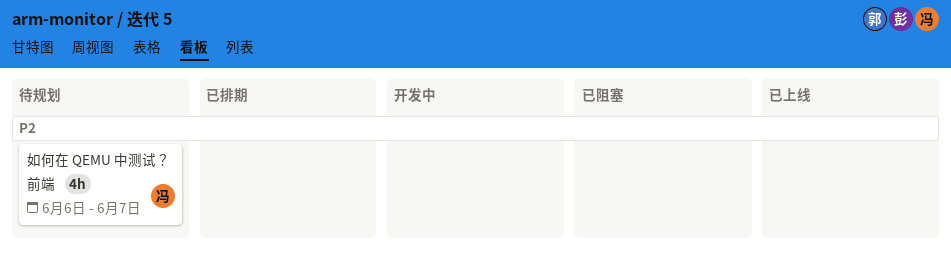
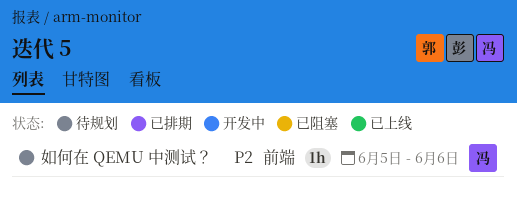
如何在 QEMU 中测试？, estimate: 4h -> 1h
如何在 QEMU 中测试？, start: Jun 6 -> Jun 5
如何在 QEMU 中测试？, due: Jun 7 -> Jun 6

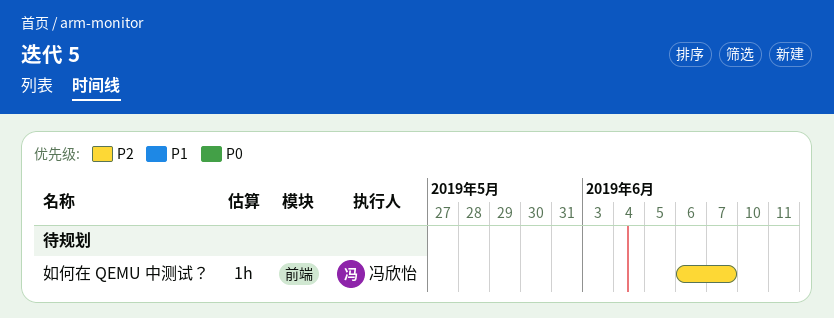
如何在 QEMU 中测试？, start: Jun 5 -> Jun 6
如何在 QEMU 中测试？, due: Jun 6 -> Jun 7

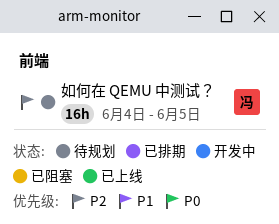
如何在 QEMU 中测试？, estimate: 1h -> 16h
如何在 QEMU 中测试？, start: Jun 6 -> Jun 4
如何在 QEMU 中测试？, due: Jun 7 -> Jun 5

